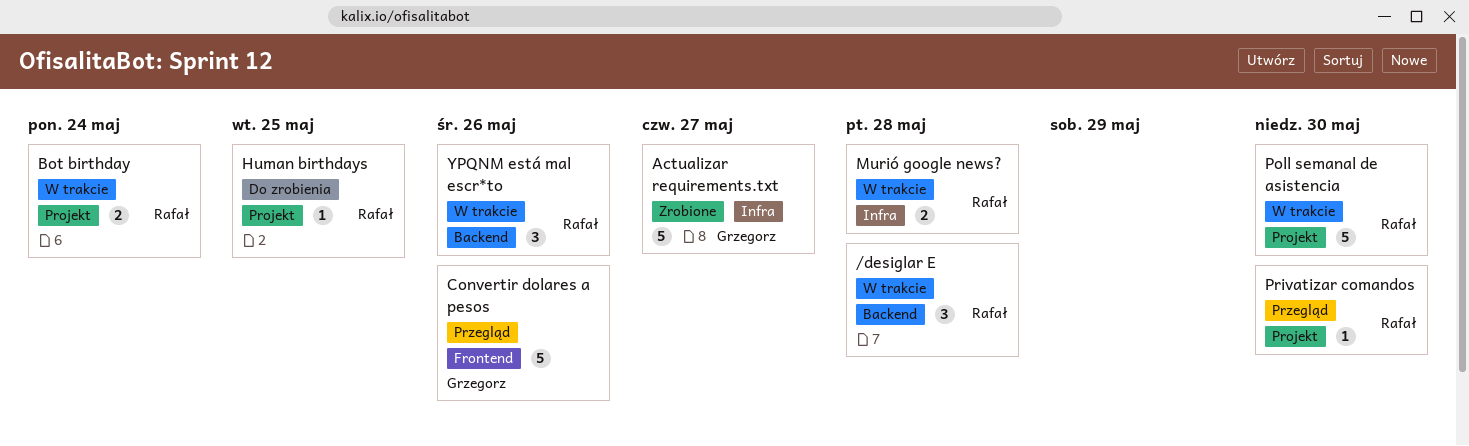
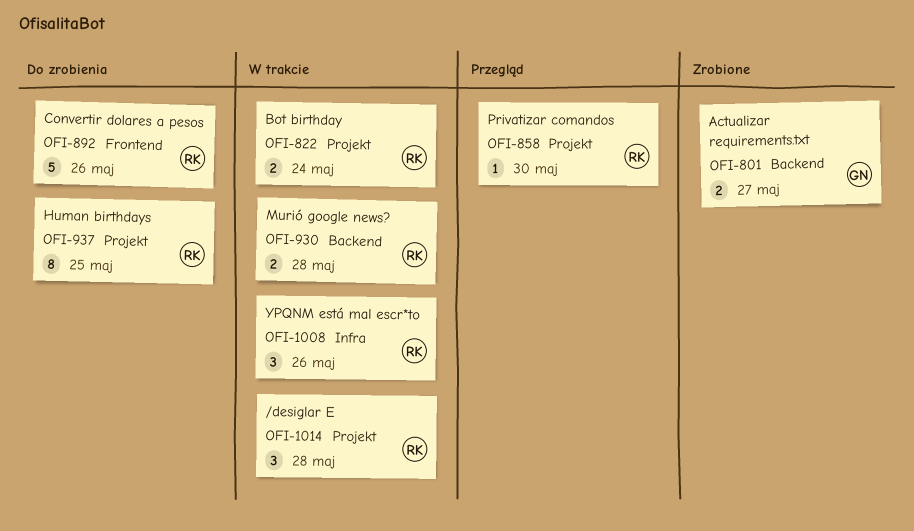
/desiglar E, label: Backend -> Projekt
Actualizar requirements.txt, label: Infra -> Backend
Actualizar requirements.txt, estimate: 5 -> 2
Convertir dolares a pesos, status: Przegląd -> Do zrobienia
Convertir dolares a pesos, owner: Grzegorz -> Rafał
Human birthdays, estimate: 1 -> 8
Murió google news?, label: Infra -> Backend
Poll semanal de asistencia: present -> none
YPQNM está mal escr*to, label: Backend -> Infra

